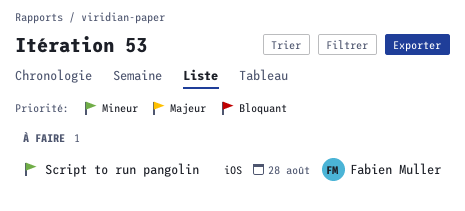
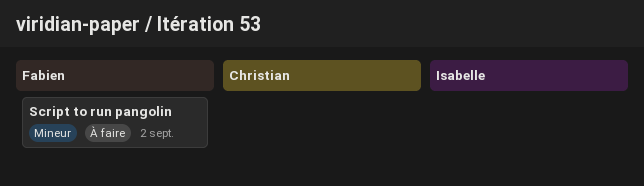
Script to run pangolin, due: Aug 28 -> Sep 2

